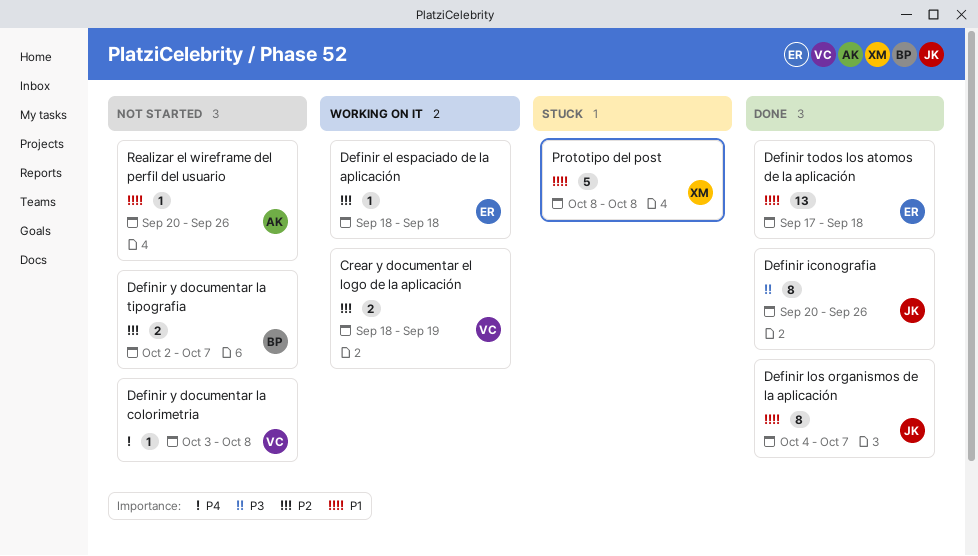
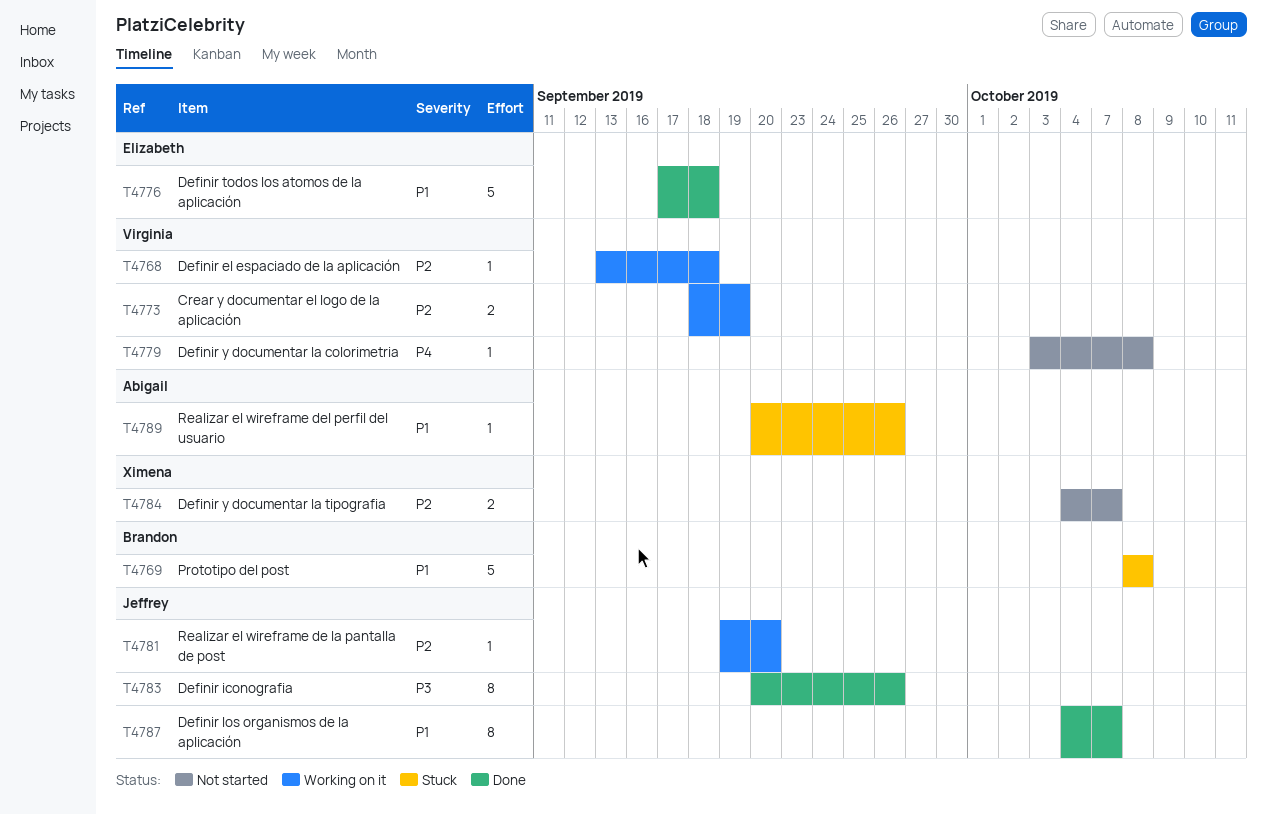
Definir el espaciado de la aplicación, owner: Elizabeth -> Virginia
Definir el espaciado de la aplicación, start: Sep 18 -> Sep 13
Definir todos los atomos de la aplicación, estimate: 13 -> 5
Definir y documentar la tipografia, owner: Brandon -> Ximena
Definir y documentar la tipografia, start: Oct 2 -> Oct 4
Prototipo del post, owner: Ximena -> Brandon
Realizar el wireframe de la pantalla de post: none -> present
Realizar el wireframe del perfil del usuario, status: Not started -> Stuck

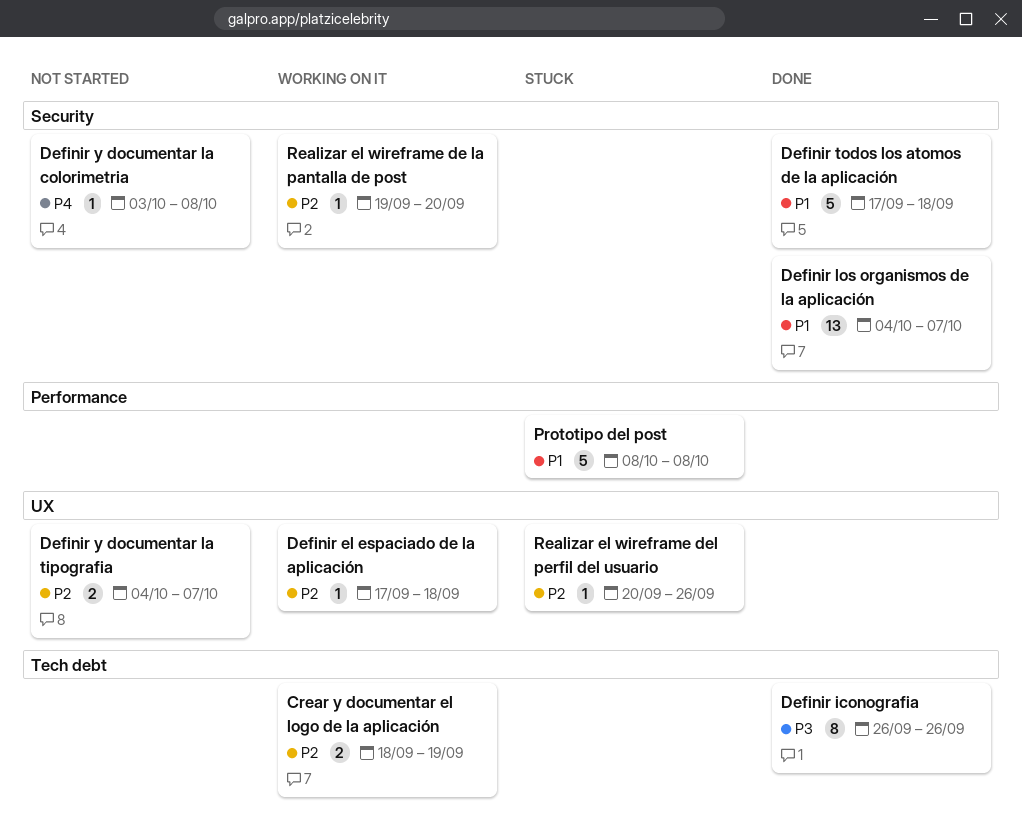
Definir el espaciado de la aplicación, start: Sep 13 -> Sep 17
Definir iconografia, start: Sep 20 -> Sep 26
Definir los organismos de la aplicación, estimate: 8 -> 13
Realizar el wireframe del perfil del usuario, priority: P1 -> P2

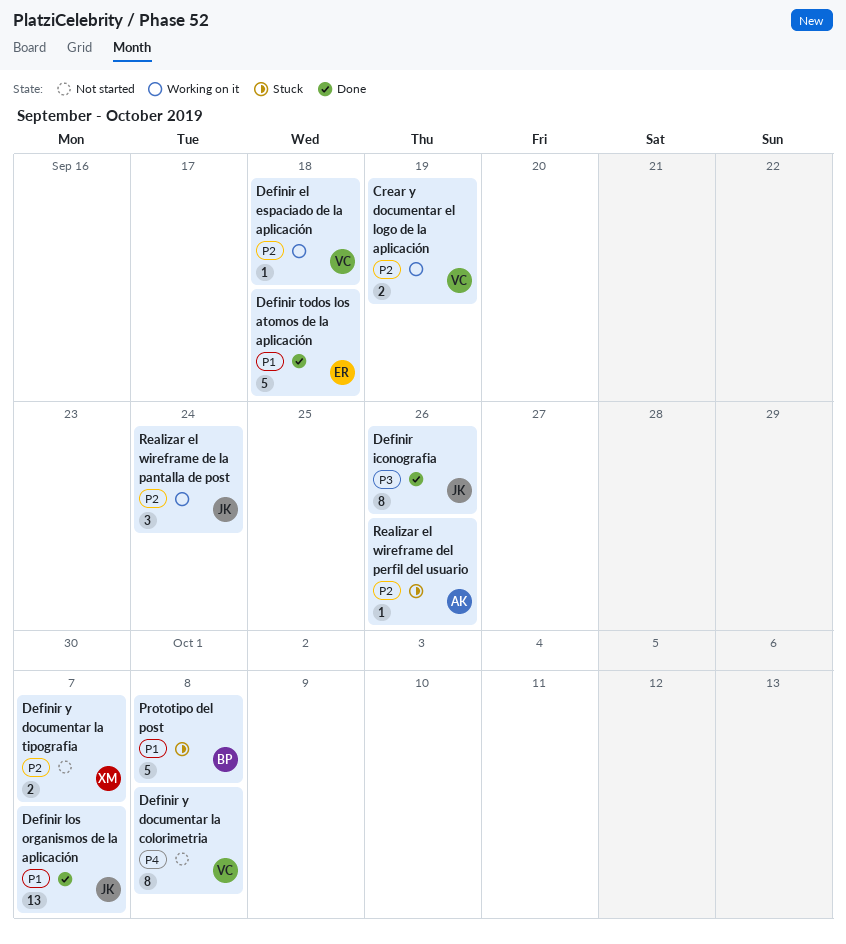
Definir y documentar la colorimetria, estimate: 1 -> 8
Realizar el wireframe de la pantalla de post, estimate: 1 -> 3
Realizar el wireframe de la pantalla de post, due: Sep 20 -> Sep 24

